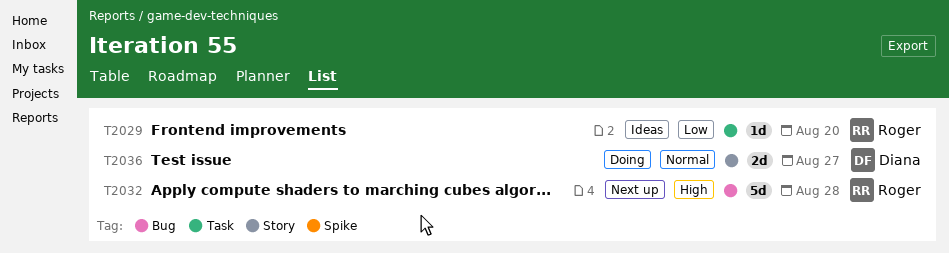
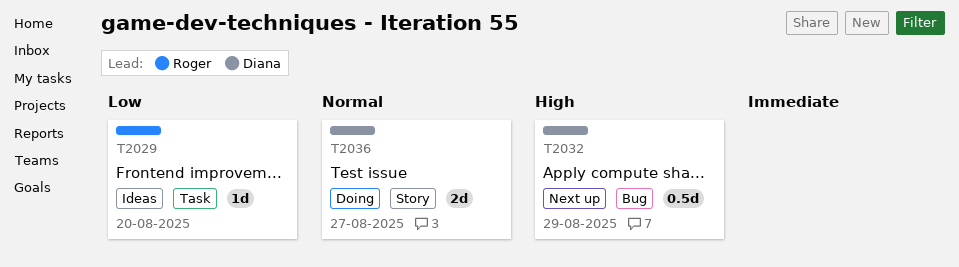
T2032, owner: Roger -> Diana
T2032, estimate: 5d -> 0.5d
T2032, due: Aug 28 -> Aug 29

